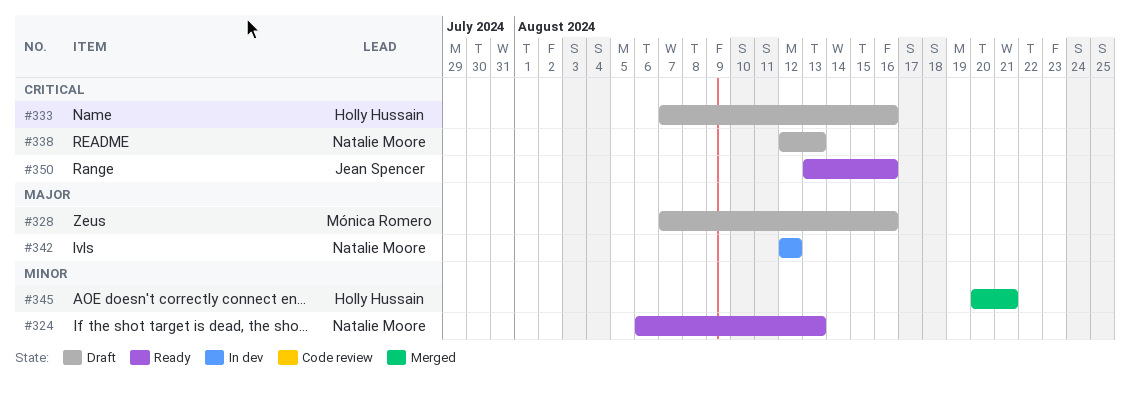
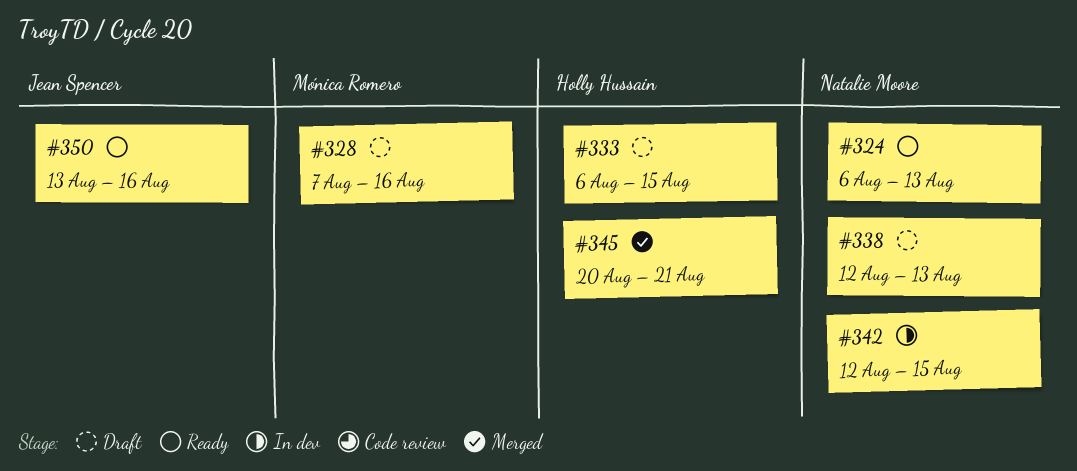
#333, start: Aug 7 -> Aug 6
#333, due: Aug 16 -> Aug 15
#342, due: Aug 12 -> Aug 15

